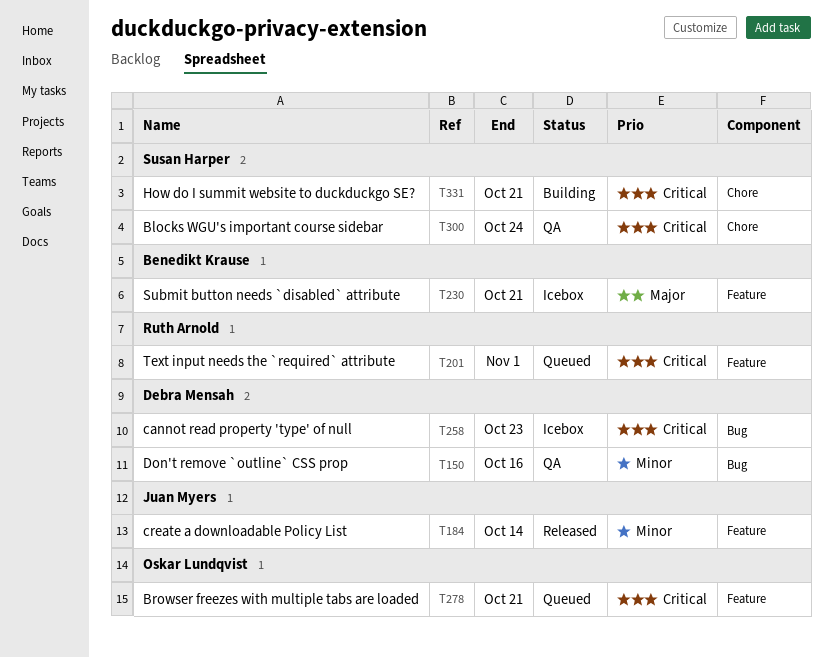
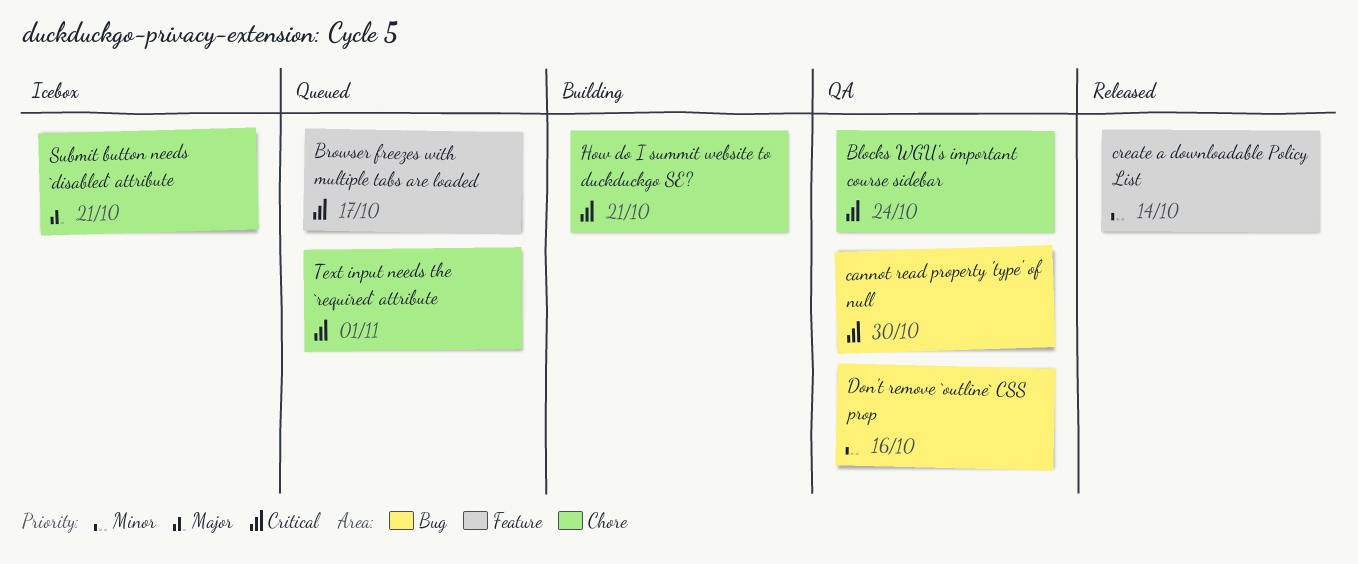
Browser freezes with multiple tabs are loaded, due: Oct 21 -> Oct 17
cannot read property 'type' of null, status: Icebox -> QA
cannot read property 'type' of null, due: Oct 23 -> Oct 30
Submit button needs `disabled` attribute, label: Feature -> Chore
Text input needs the `required` attribute, label: Feature -> Chore

